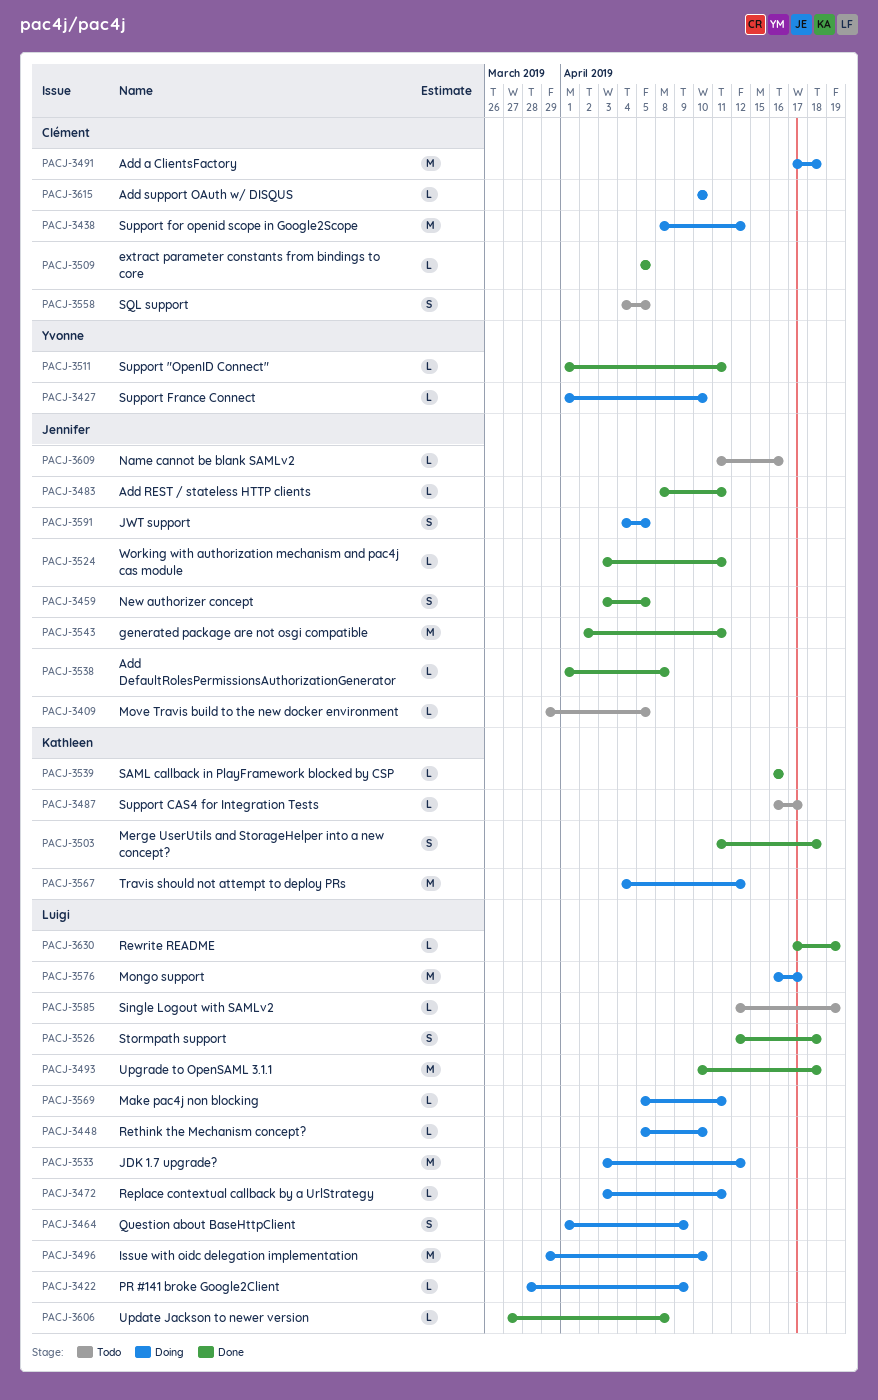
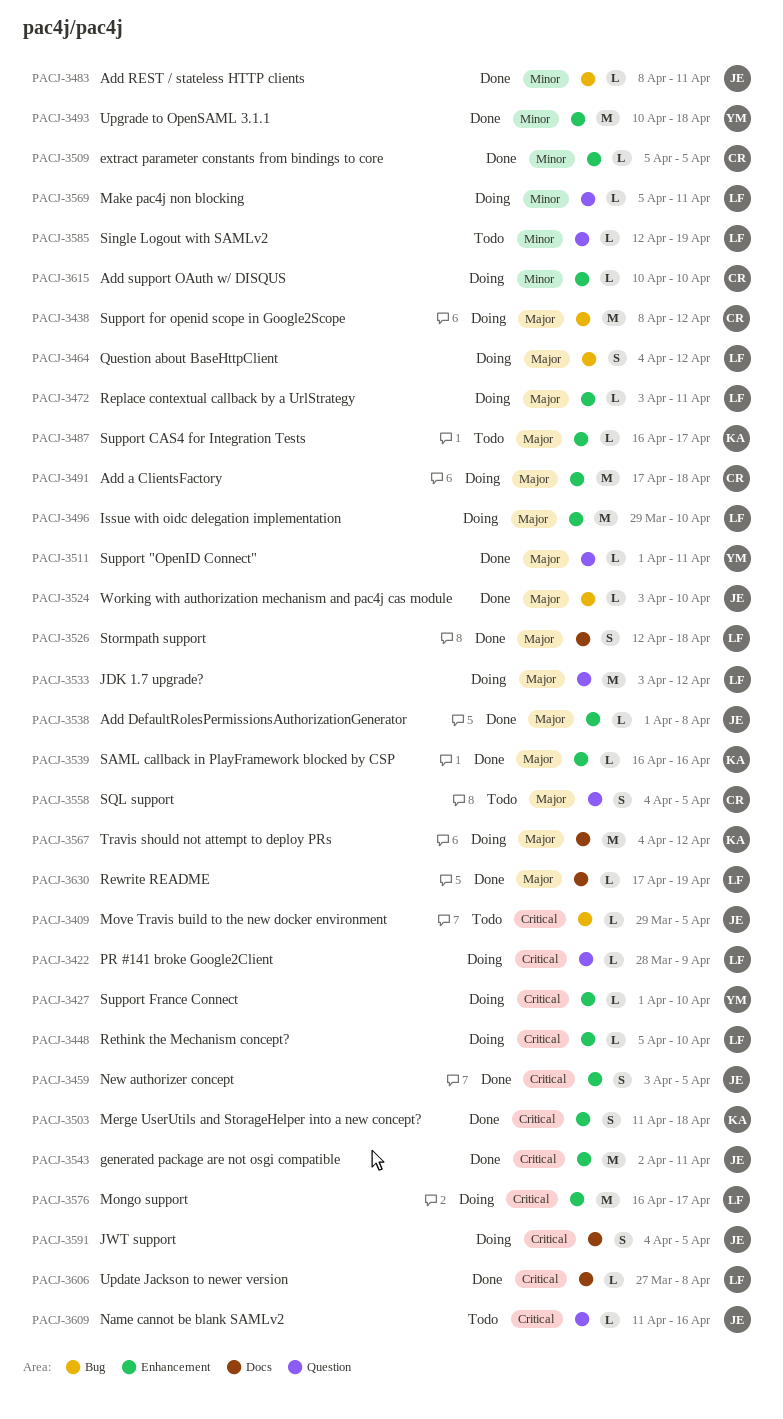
PACJ-3464, start: Apr 1 -> Apr 4
PACJ-3464, due: Apr 9 -> Apr 12
PACJ-3493, owner: Luigi -> Yvonne
PACJ-3524, due: Apr 11 -> Apr 10

